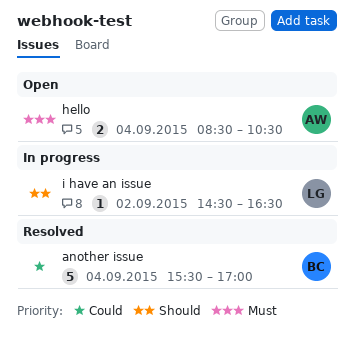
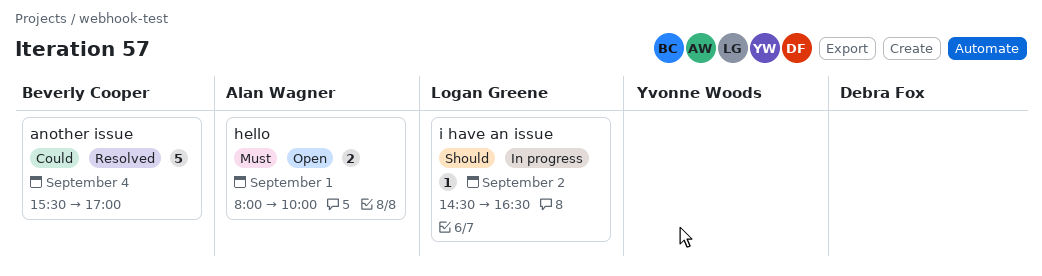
hello, day: Sep 4 -> Sep 1
hello, begins: 08:30 -> 08:00
hello, ends: 10:30 -> 10:00

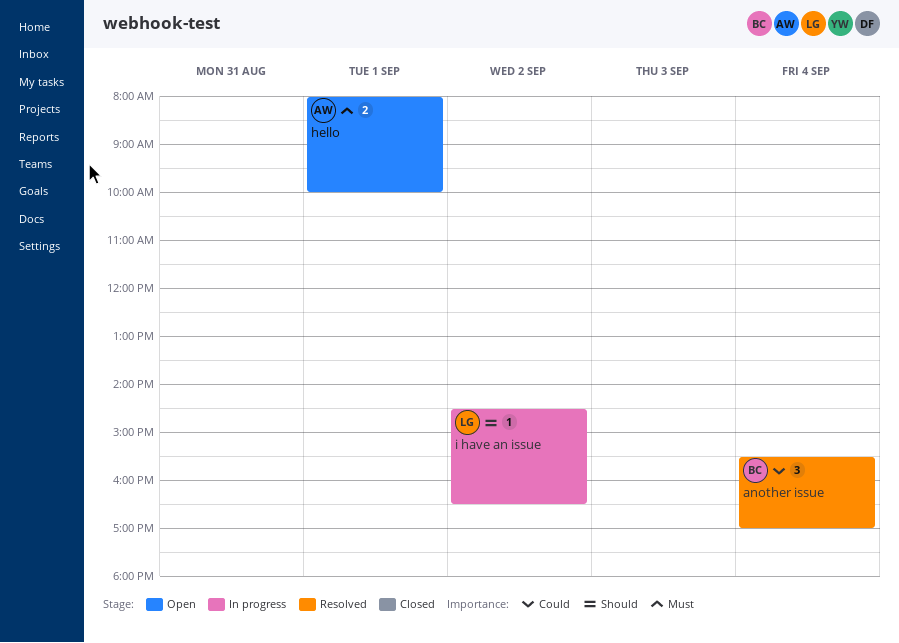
another issue, estimate: 5 -> 3

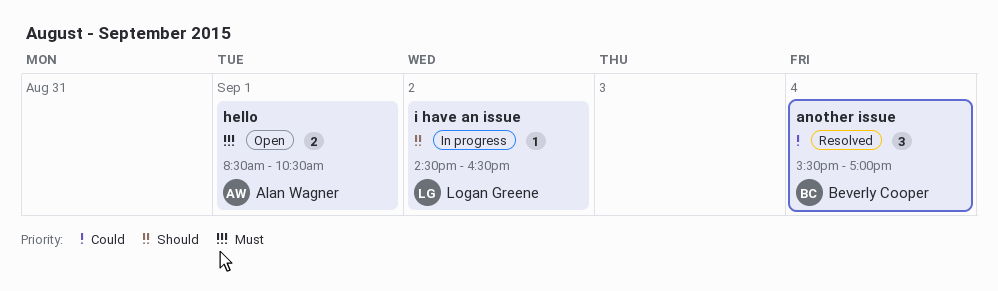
hello, begins: 08:00 -> 08:30
hello, ends: 10:00 -> 10:30

